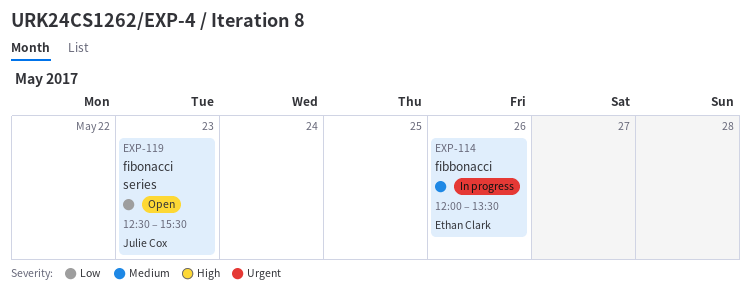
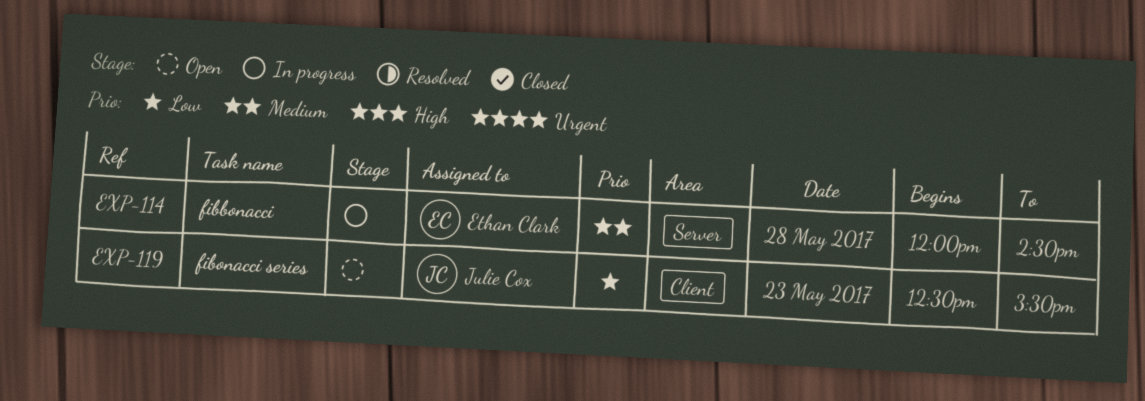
EXP-114, day: May 26 -> May 28
EXP-114, ends: 13:30 -> 14:30

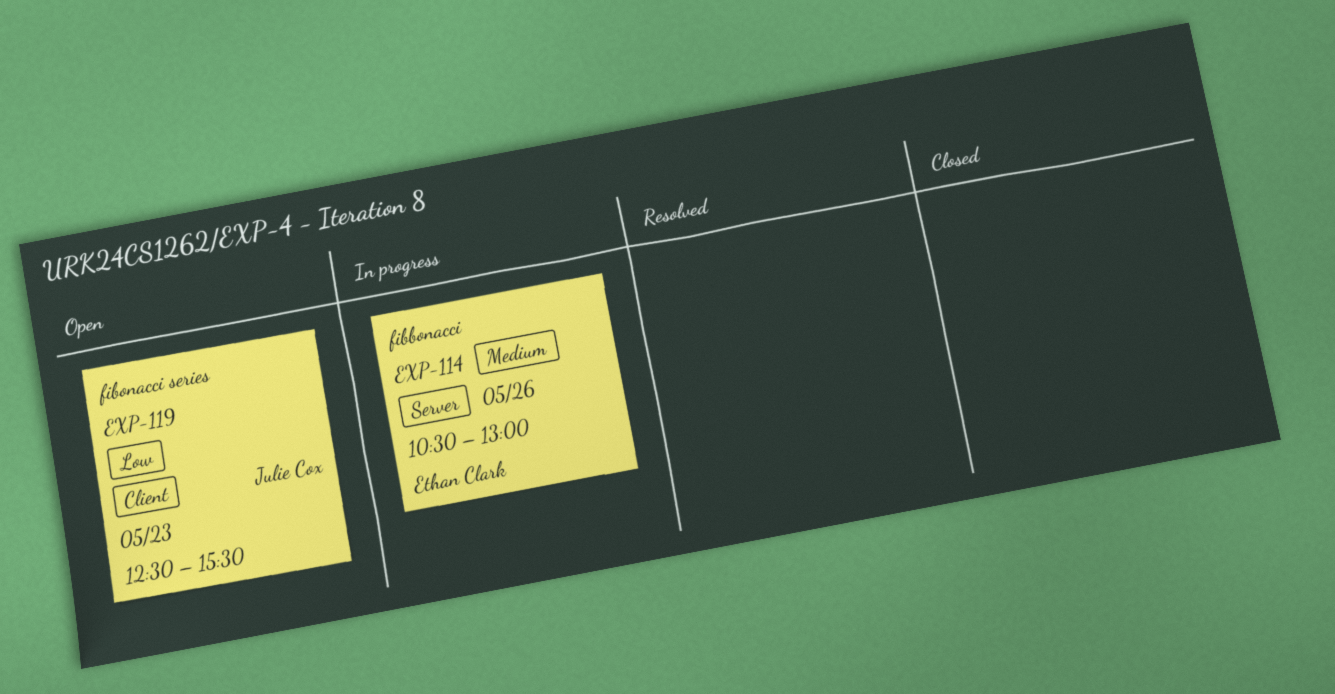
EXP-114, day: May 28 -> May 26
EXP-114, begins: 12:00 -> 10:30
EXP-114, ends: 14:30 -> 13:00

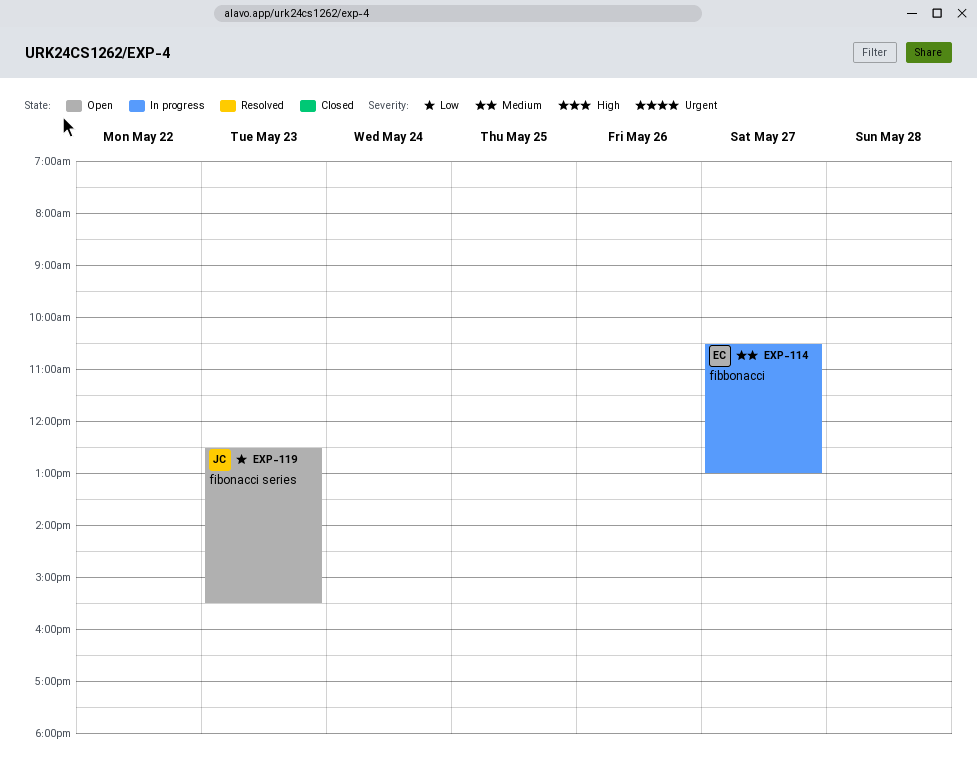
EXP-114, day: May 26 -> May 27

